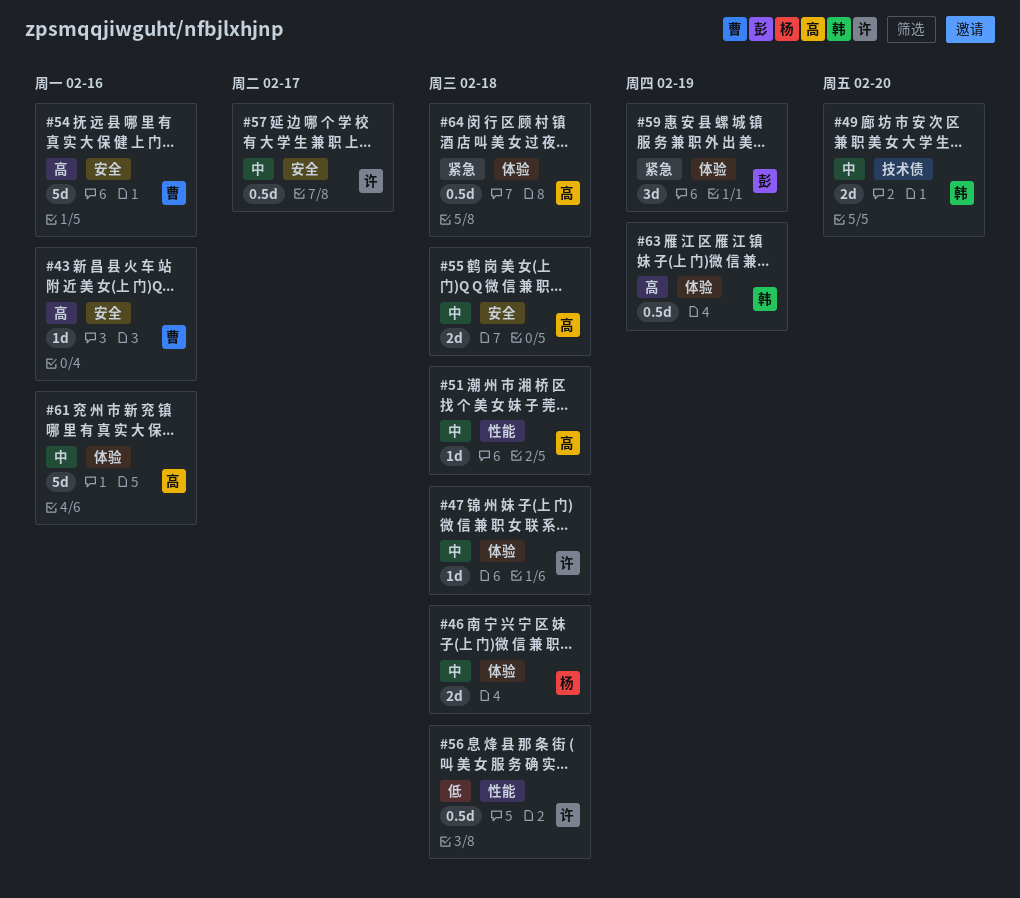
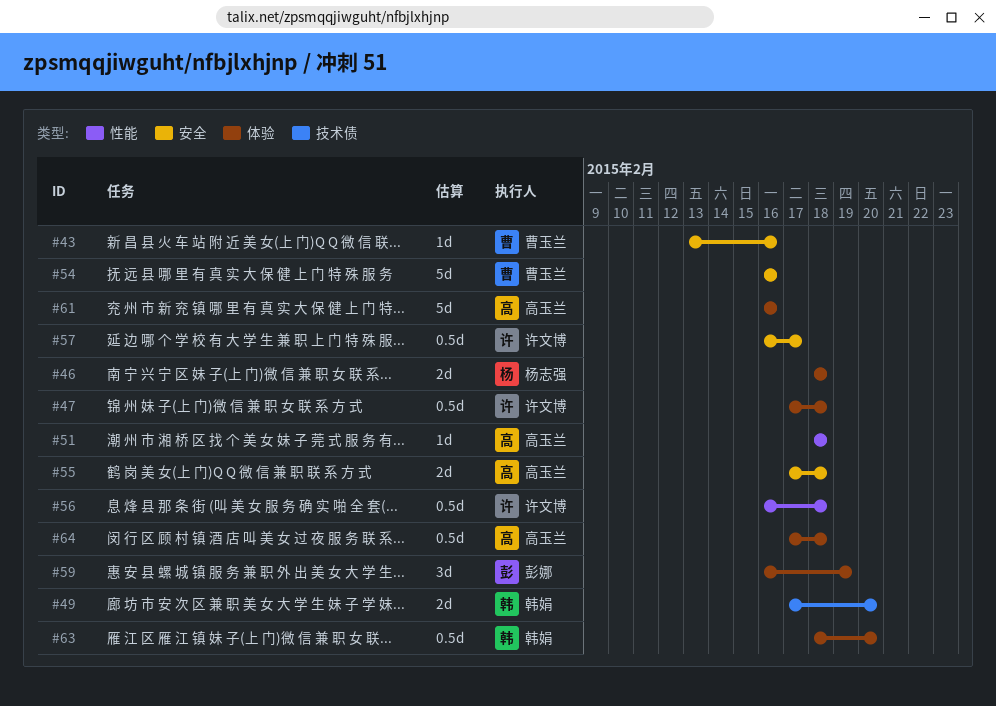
#47, estimate: 1d -> 0.5d
#63, due: Feb 19 -> Feb 20

